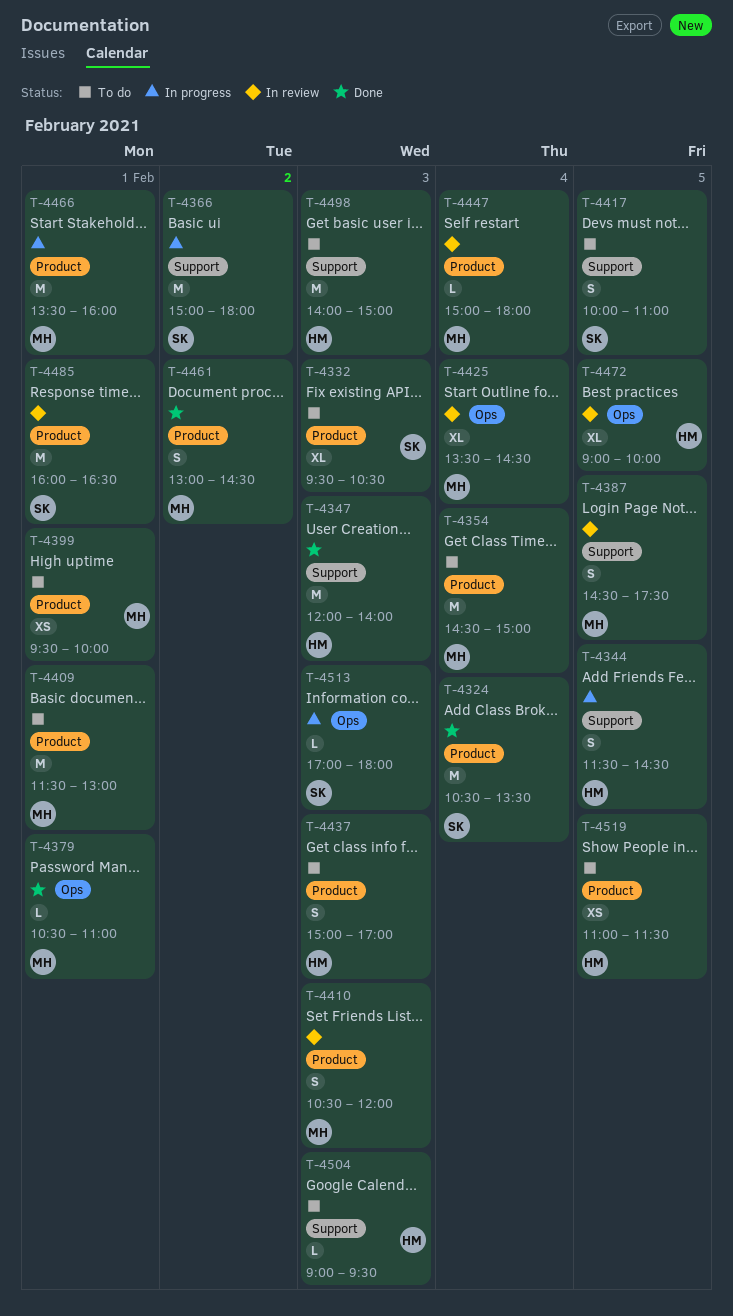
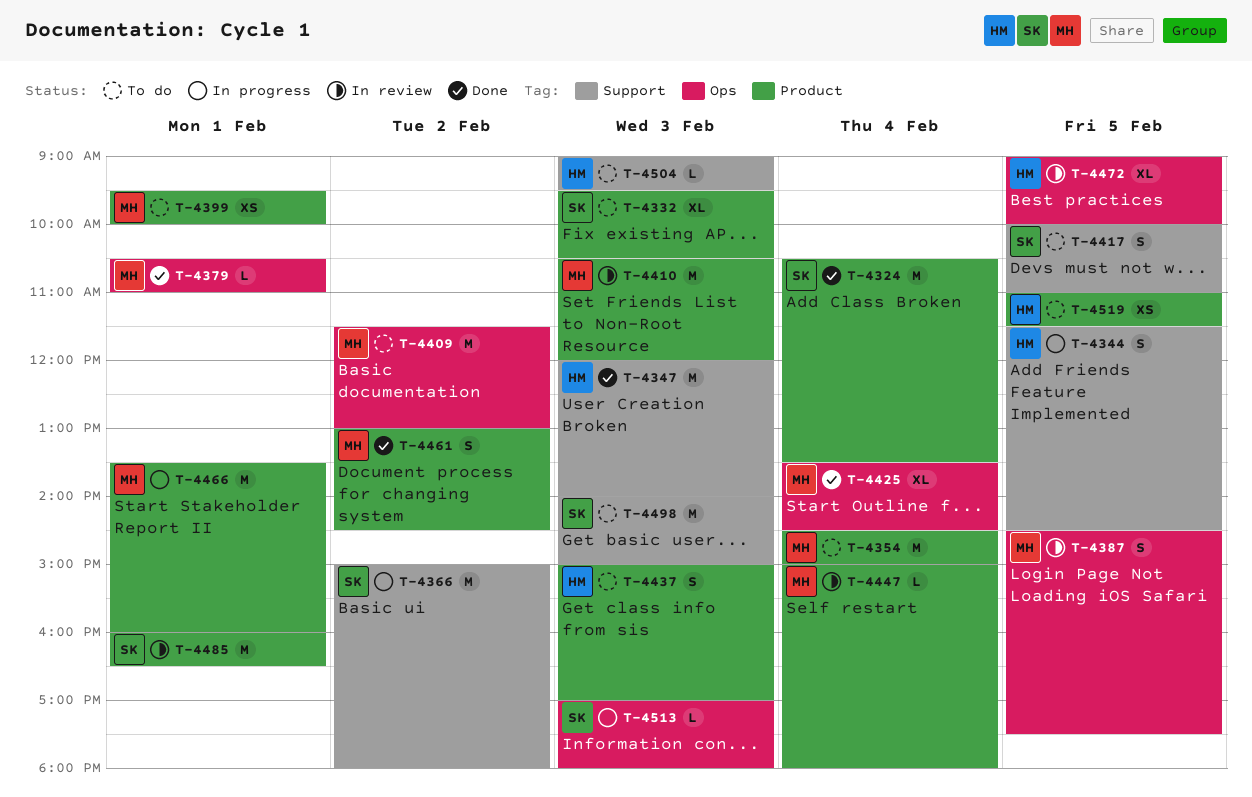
T-4387, label: Support -> Ops
T-4409, label: Product -> Ops
T-4409, day: Feb 1 -> Feb 2
T-4410, estimate: S -> M
T-4425, status: In review -> Done
T-4498, owner: HM -> SK

